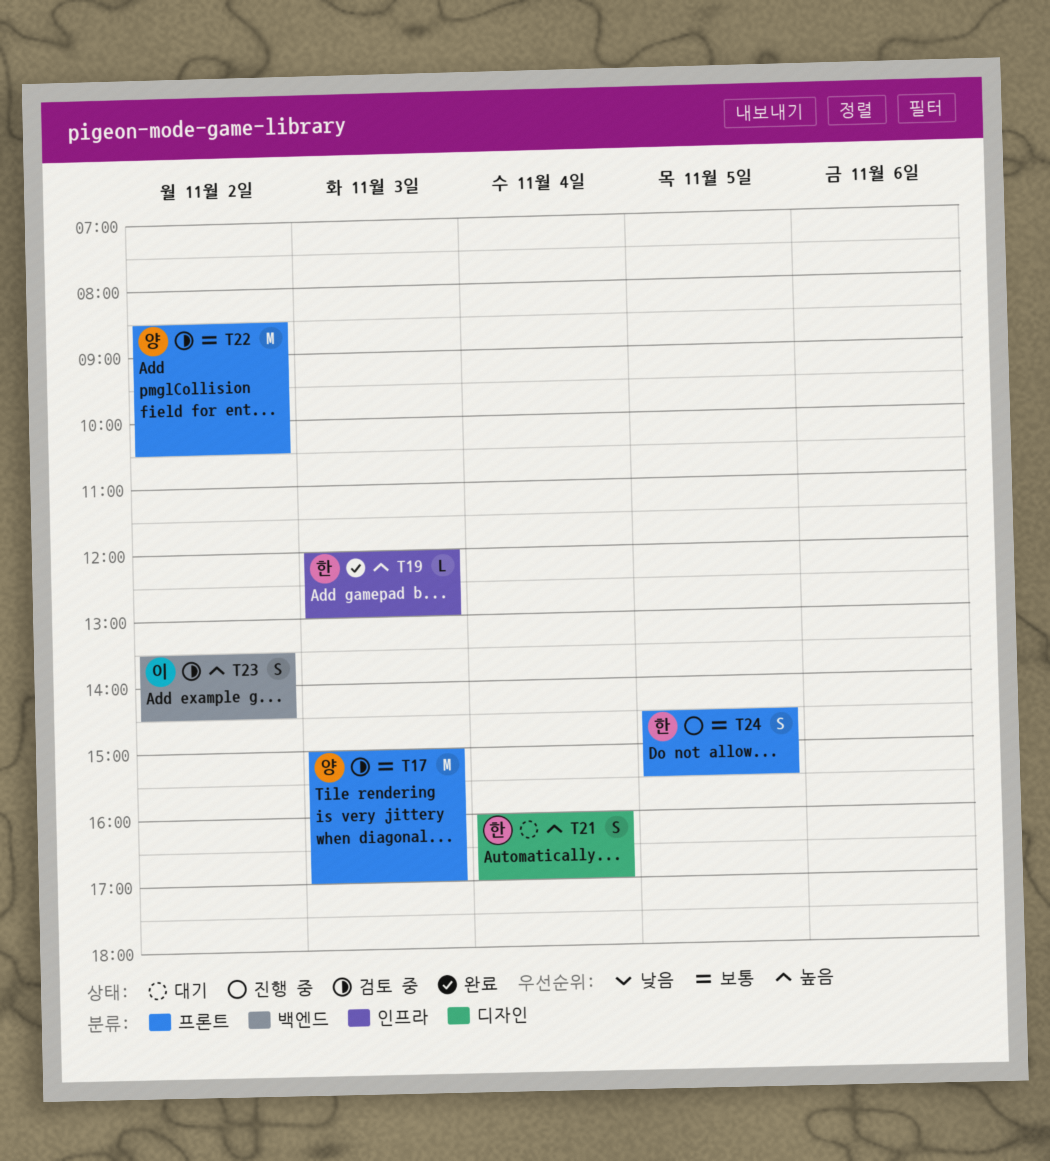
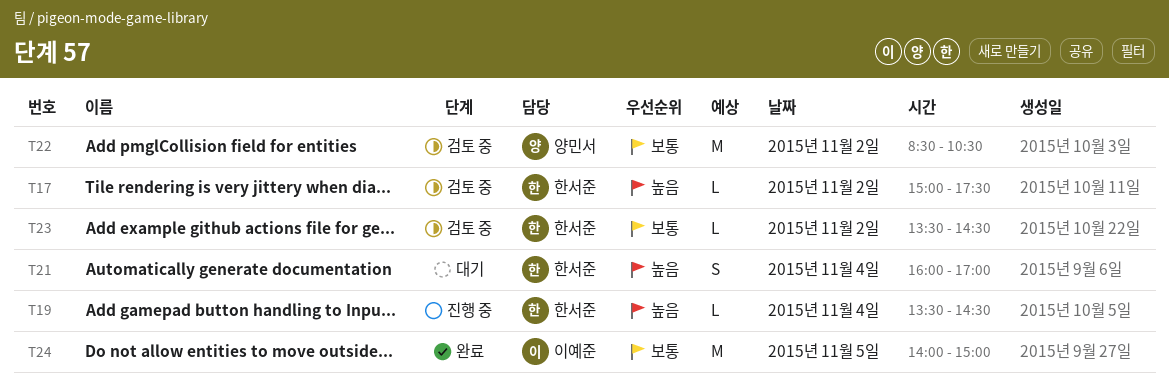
T17, owner: 양민서 -> 한서준
T17, priority: 보통 -> 높음
T17, estimate: M -> L
T17, day: Nov 3 -> Nov 2
T17, ends: 17:00 -> 17:30
T19, status: 완료 -> 진행 중
T19, day: Nov 3 -> Nov 4
T19, begins: 12:00 -> 13:30
T19, ends: 13:00 -> 14:30
T23, owner: 이예준 -> 한서준
T23, priority: 높음 -> 보통
T23, estimate: S -> L
T24, status: 진행 중 -> 완료
T24, owner: 한서준 -> 이예준
T24, estimate: S -> M
T24, begins: 14:30 -> 14:00
T24, ends: 15:30 -> 15:00

